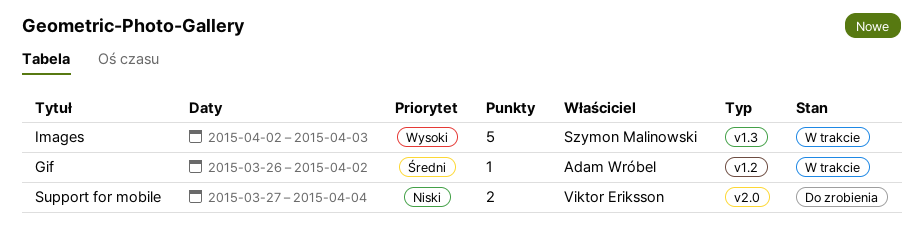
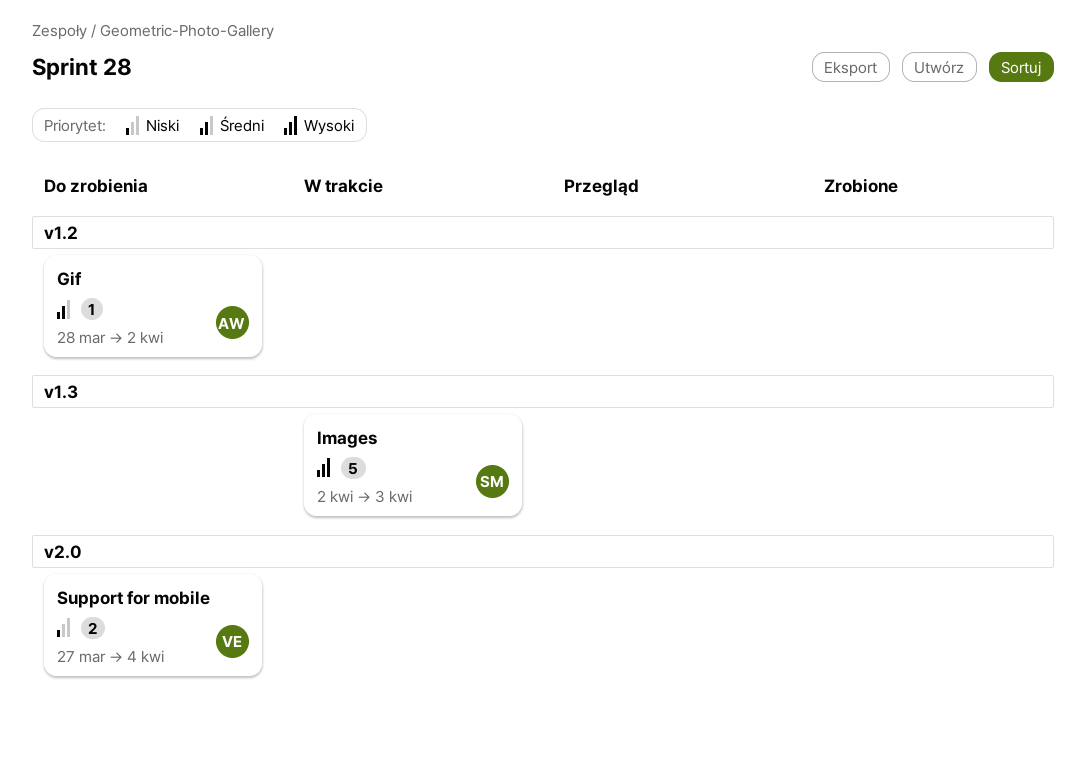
Gif, status: W trakcie -> Do zrobienia
Gif, start: Mar 26 -> Mar 28

